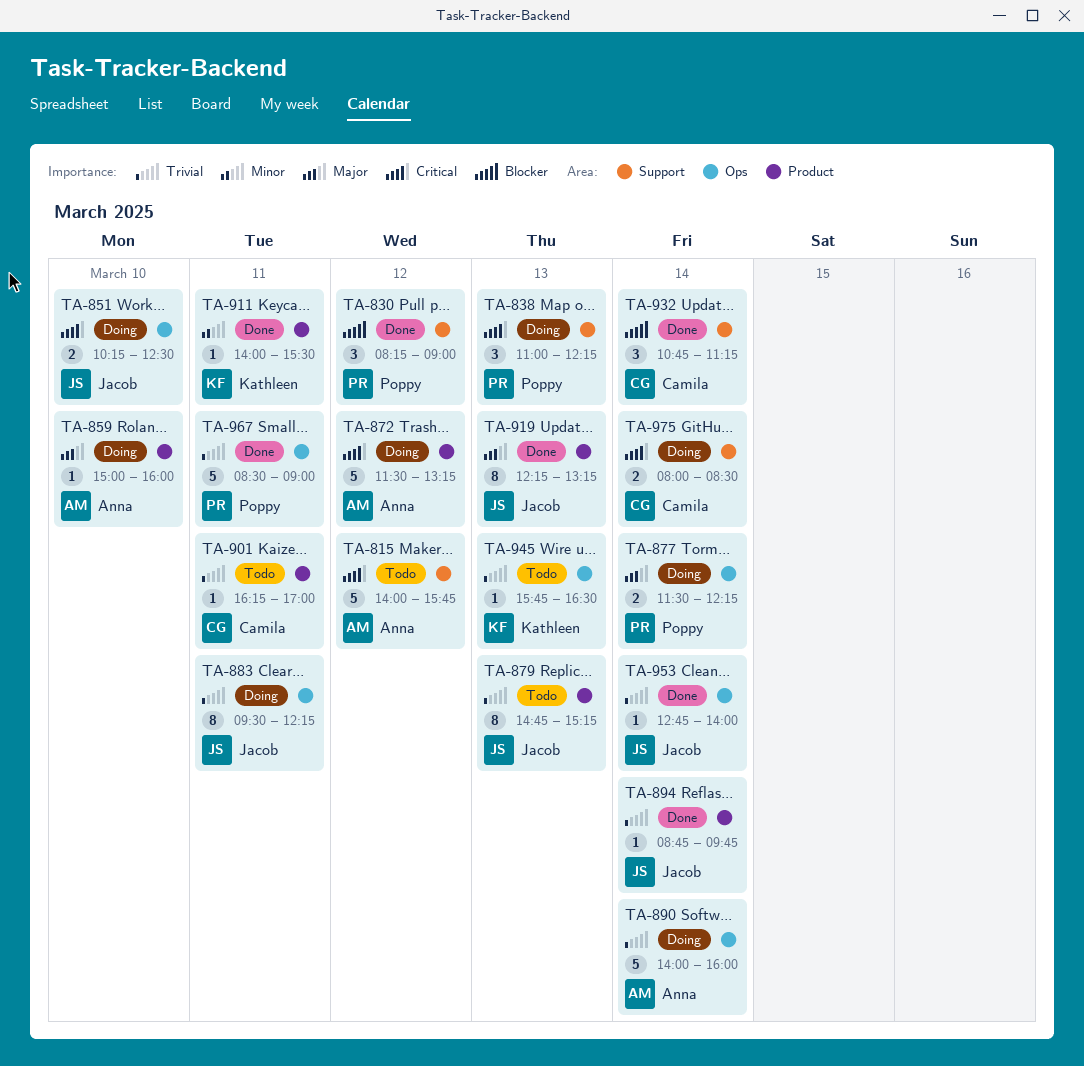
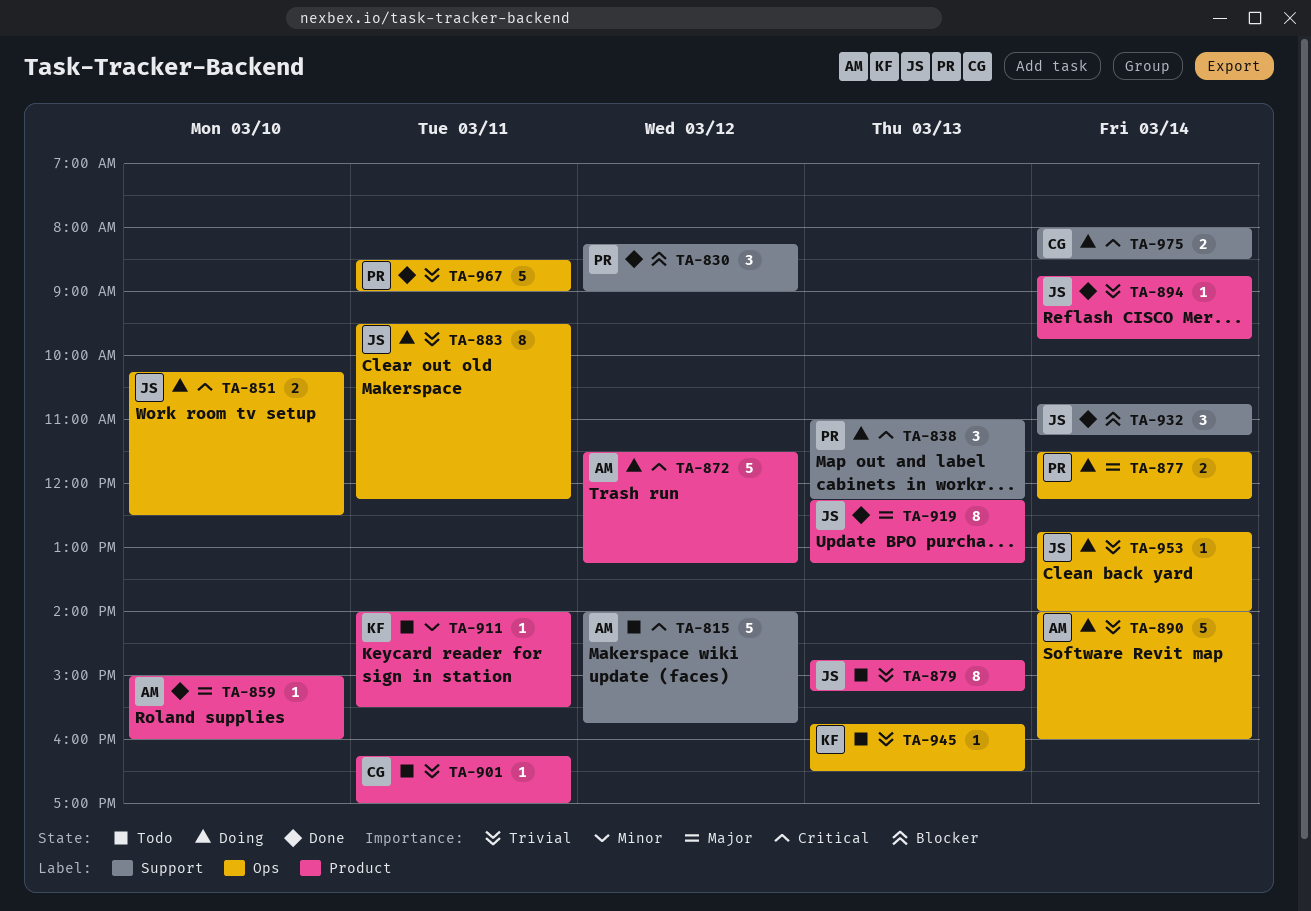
TA-859, status: Doing -> Done
TA-911, status: Done -> Todo
TA-932, owner: Camila -> Jacob
TA-953, status: Done -> Doing

